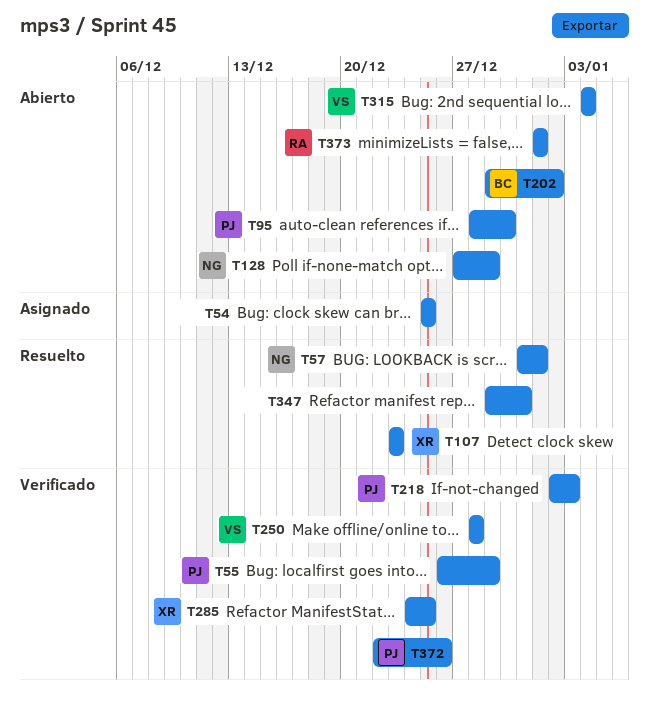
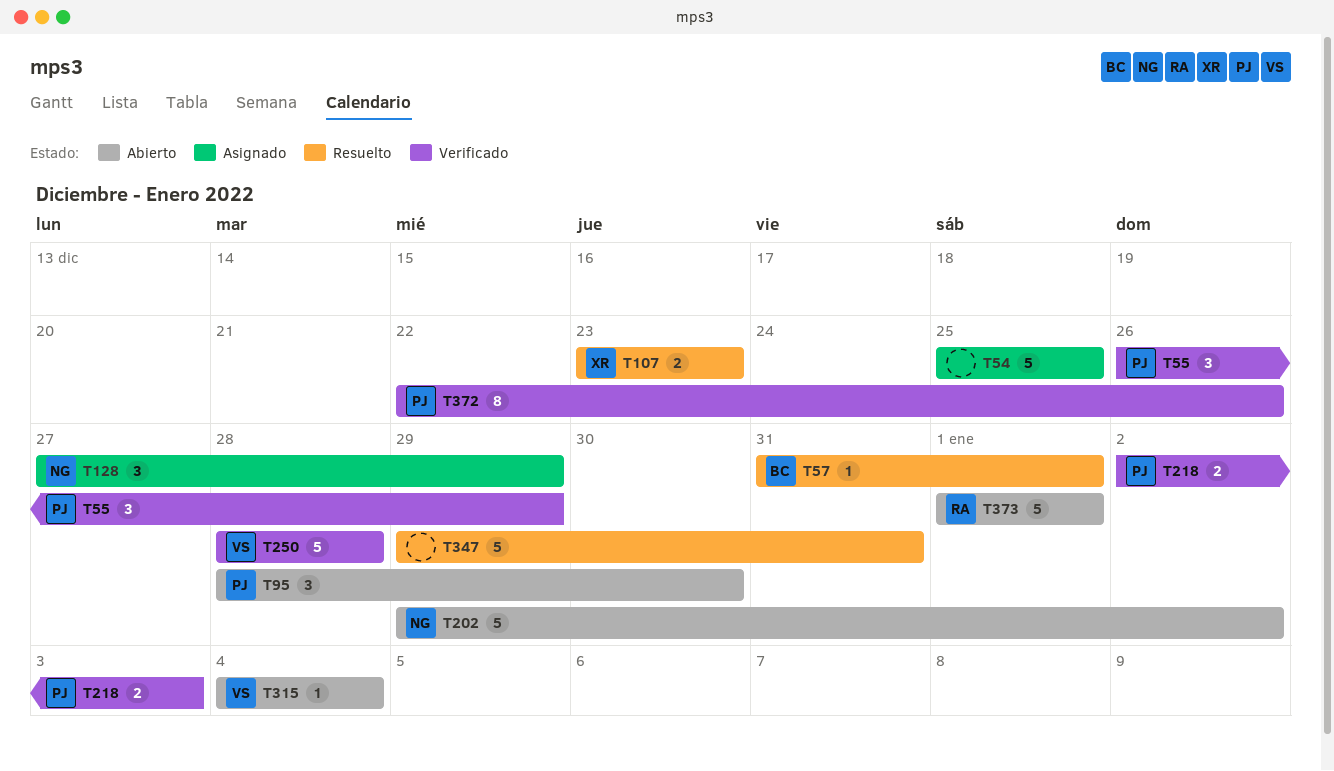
T57, owner: NG -> BC
T128, status: Abierto -> Asignado
T202, owner: BC -> NG
T285: present -> none

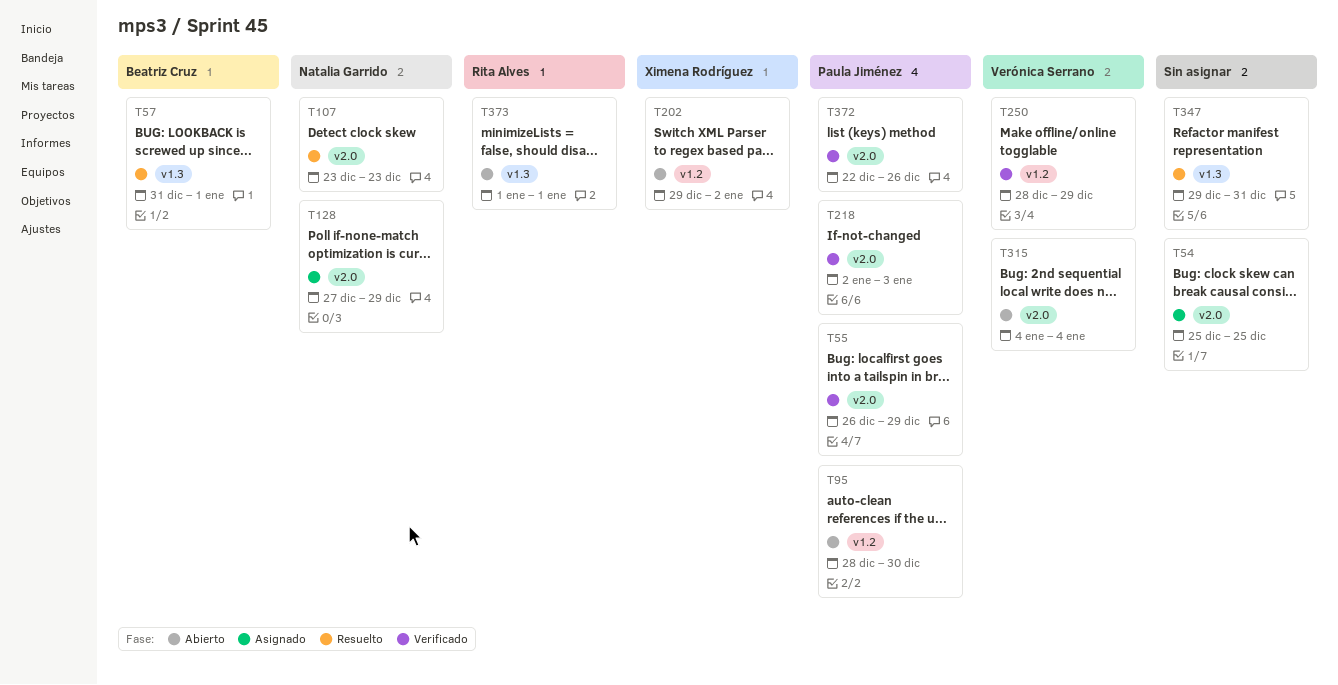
T107, owner: Ximena Rodríguez -> Natalia Garrido
T202, owner: Natalia Garrido -> Ximena Rodríguez
T250, due: Dec 28 -> Dec 29

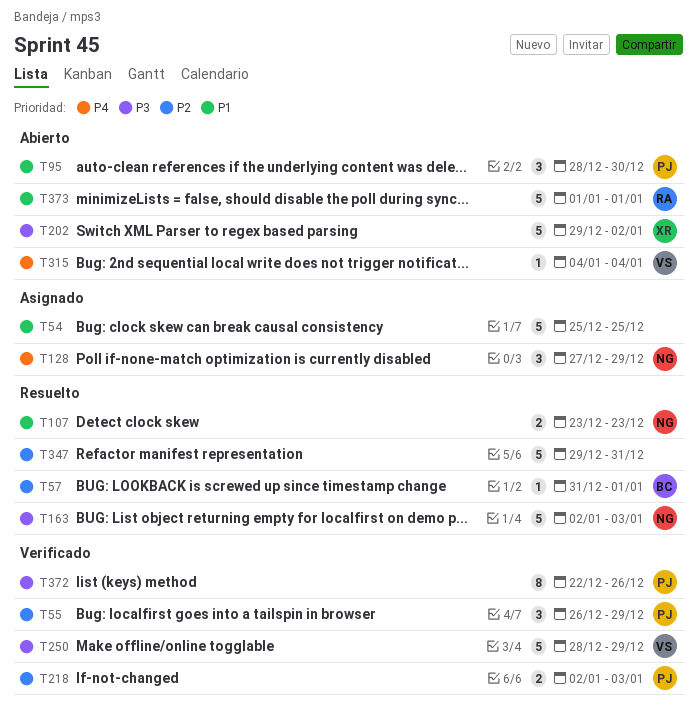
T163: none -> present

